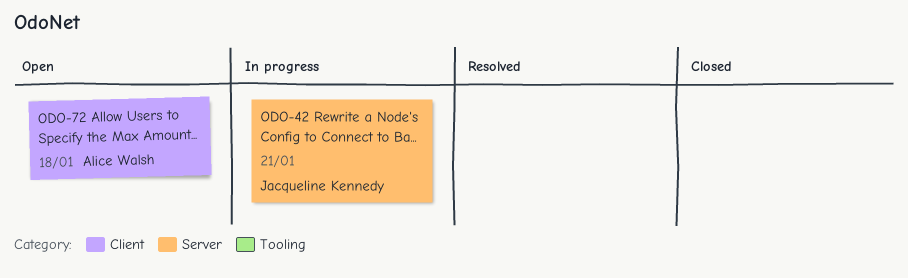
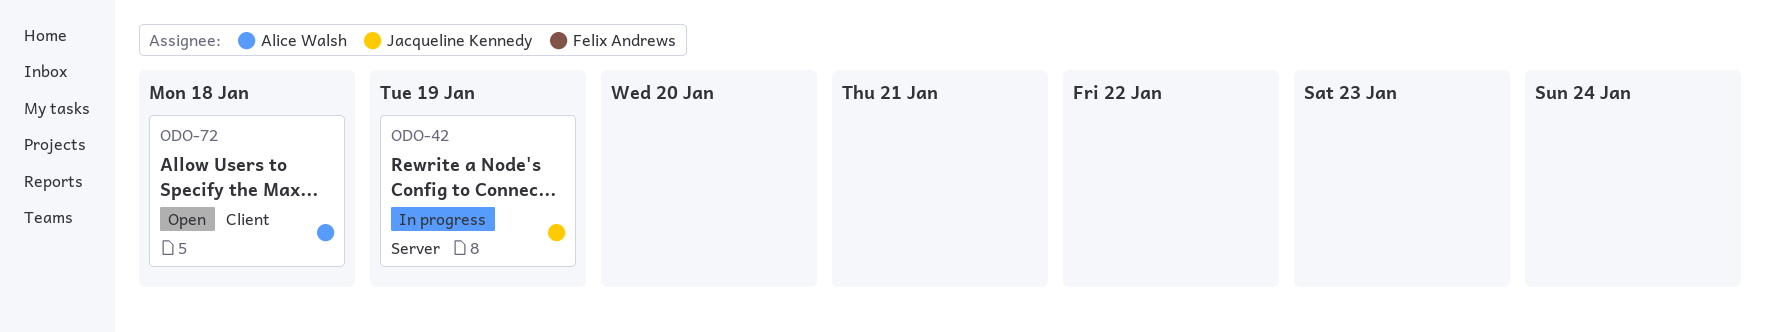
ODO-42, due: Jan 21 -> Jan 19

